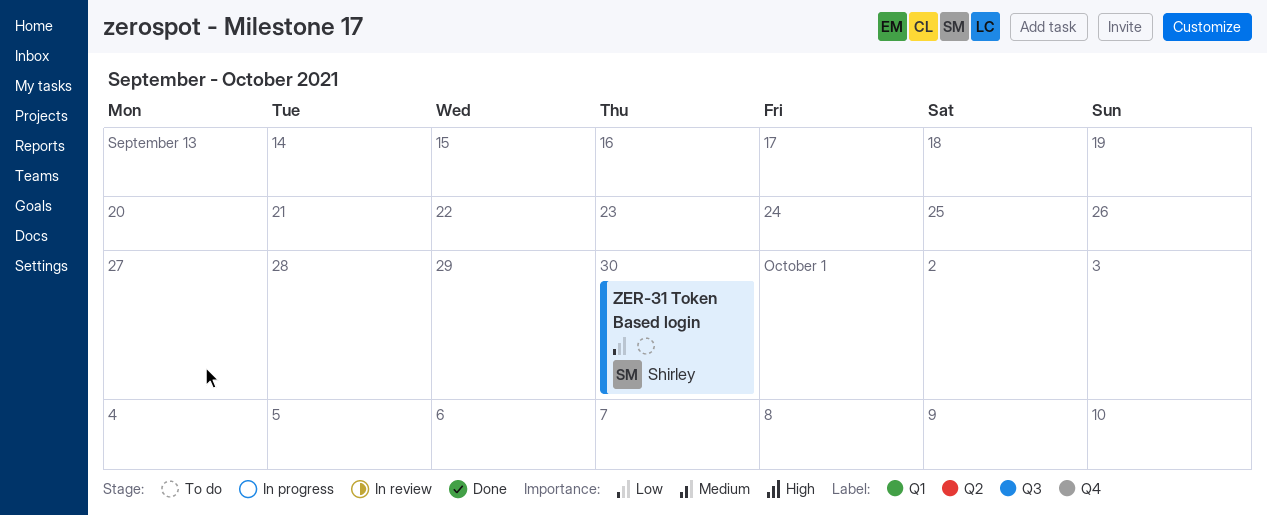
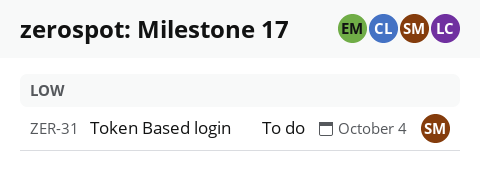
ZER-31, due: Sep 30 -> Oct 4

